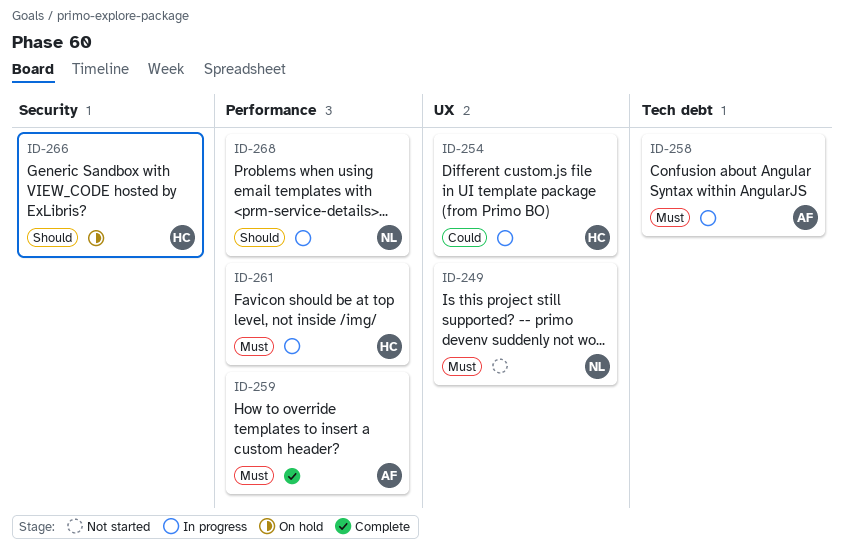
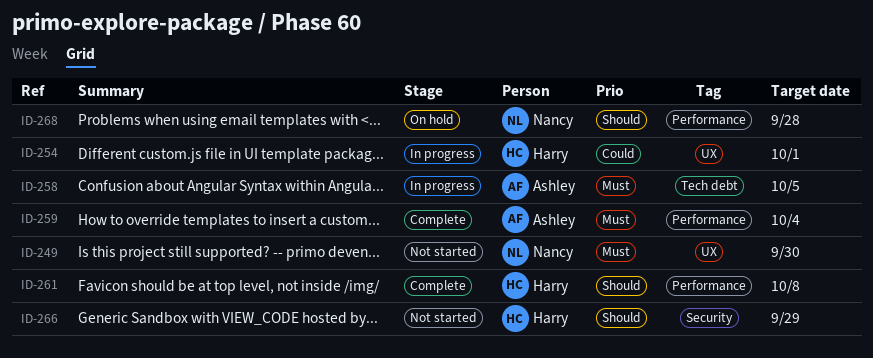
ID-261, status: In progress -> Complete
ID-261, priority: Must -> Should
ID-266, status: On hold -> Not started
ID-268, status: In progress -> On hold

